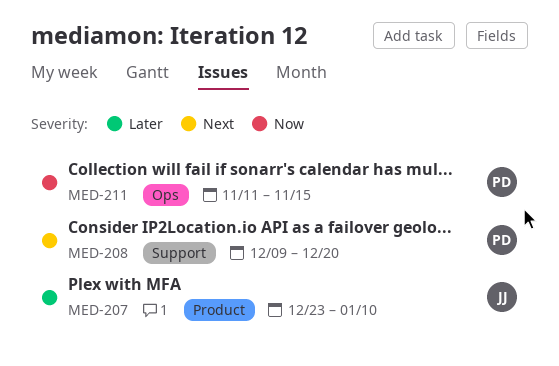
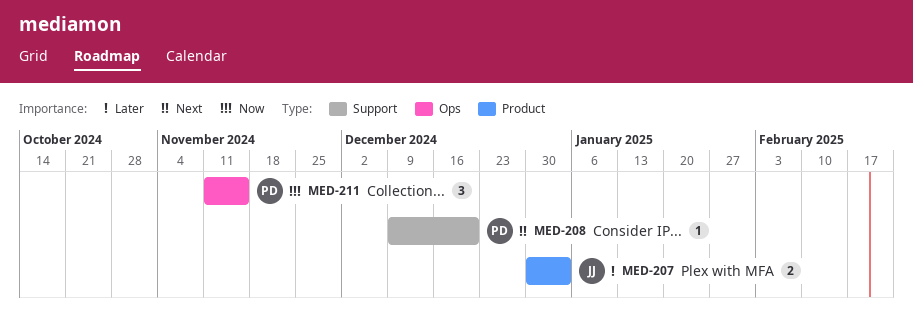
MED-207, start: Dec 23 -> Dec 30
MED-207, due: Jan 10 -> Jan 3

